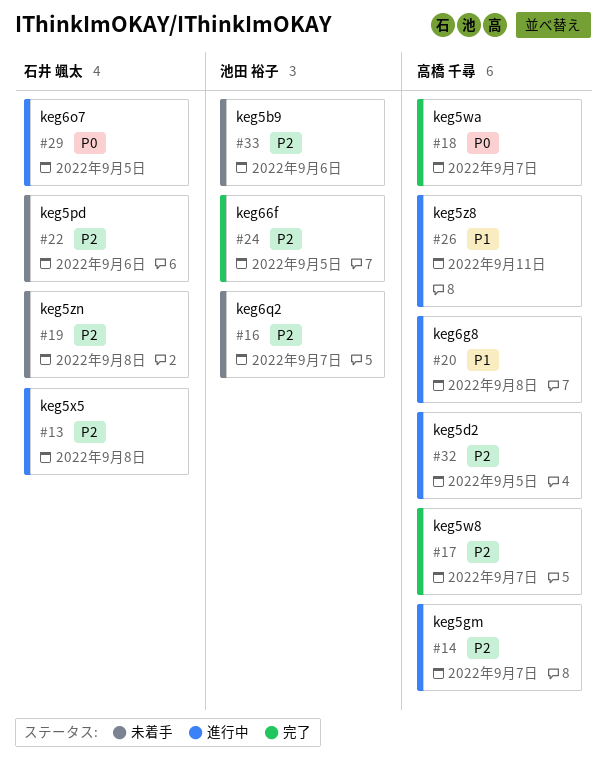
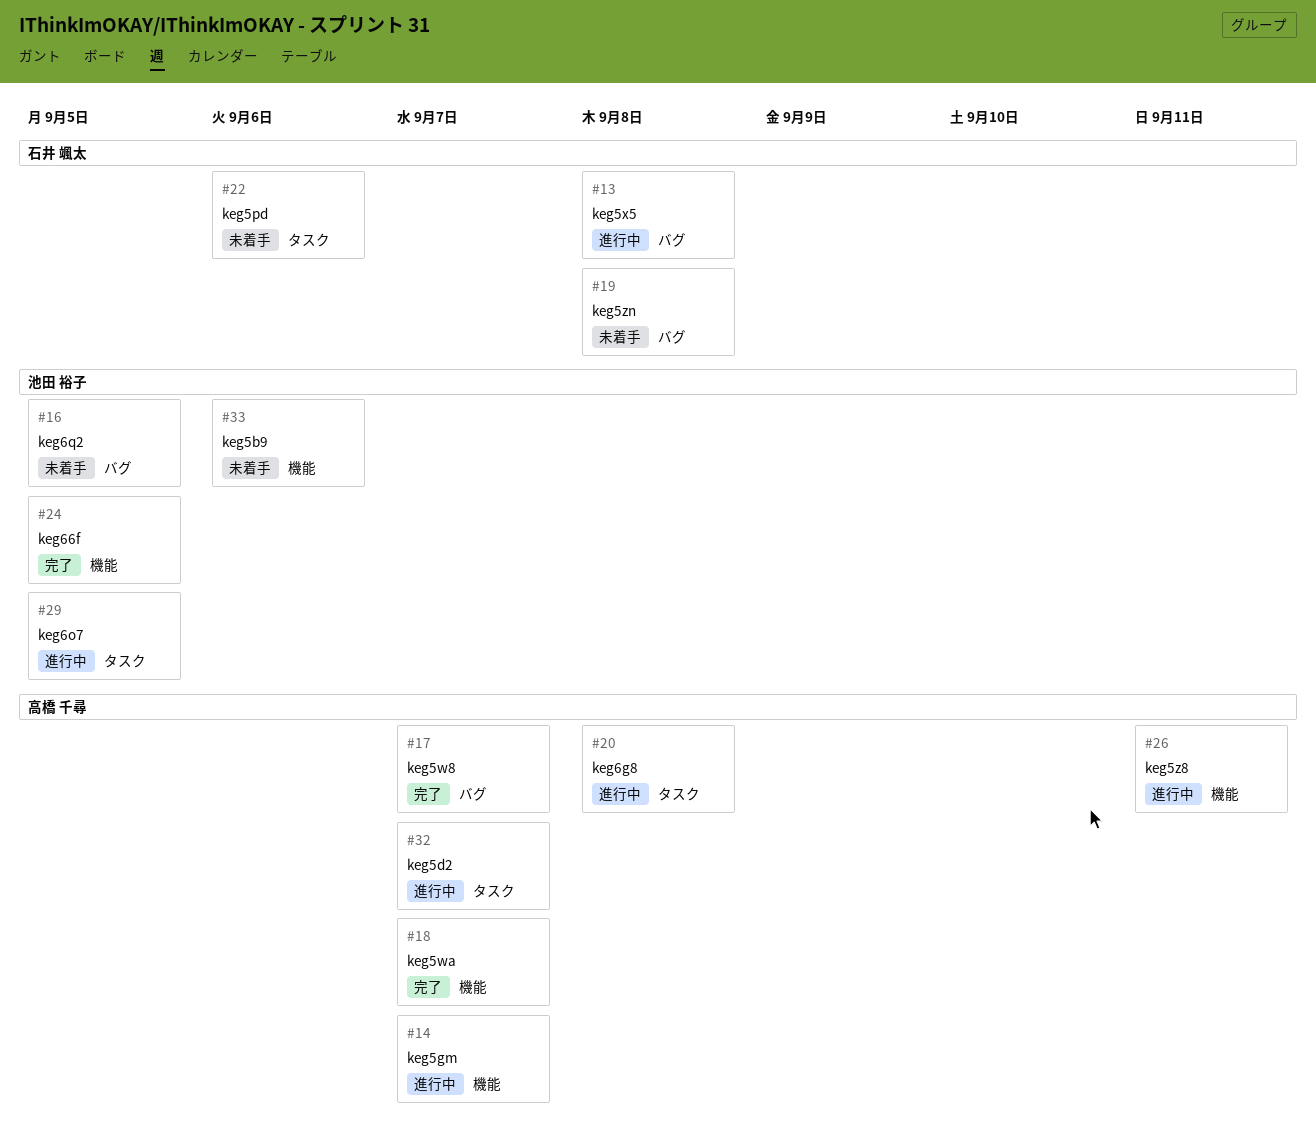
#16, due: Sep 7 -> Sep 5
#29, owner: 石井 颯太 -> 池田 裕子
#32, due: Sep 5 -> Sep 7

